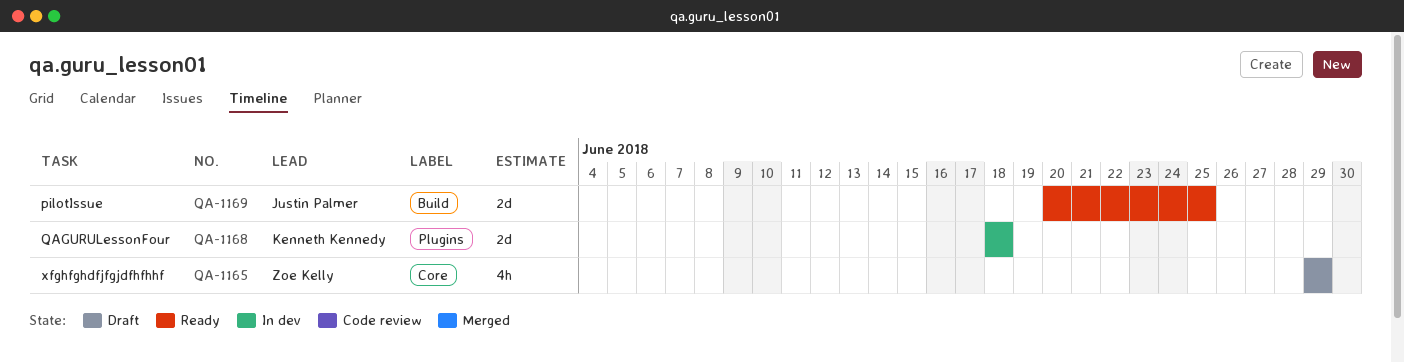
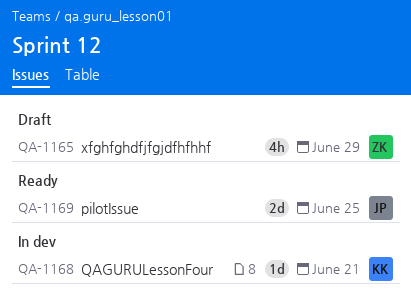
QA-1168, estimate: 2d -> 1d
QA-1168, due: Jun 18 -> Jun 21

